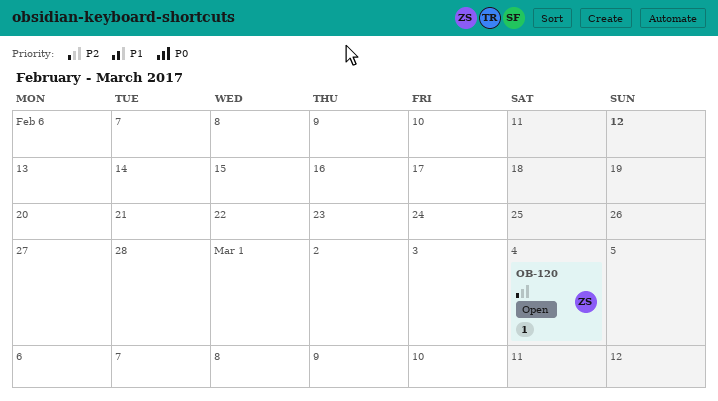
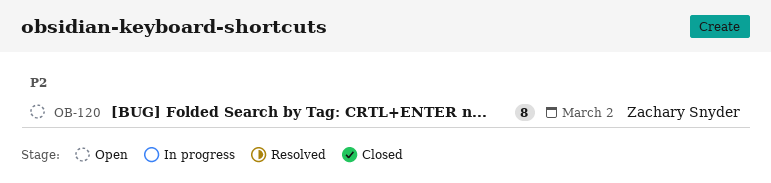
OB-120, estimate: 1 -> 8
OB-120, due: Mar 4 -> Mar 2

